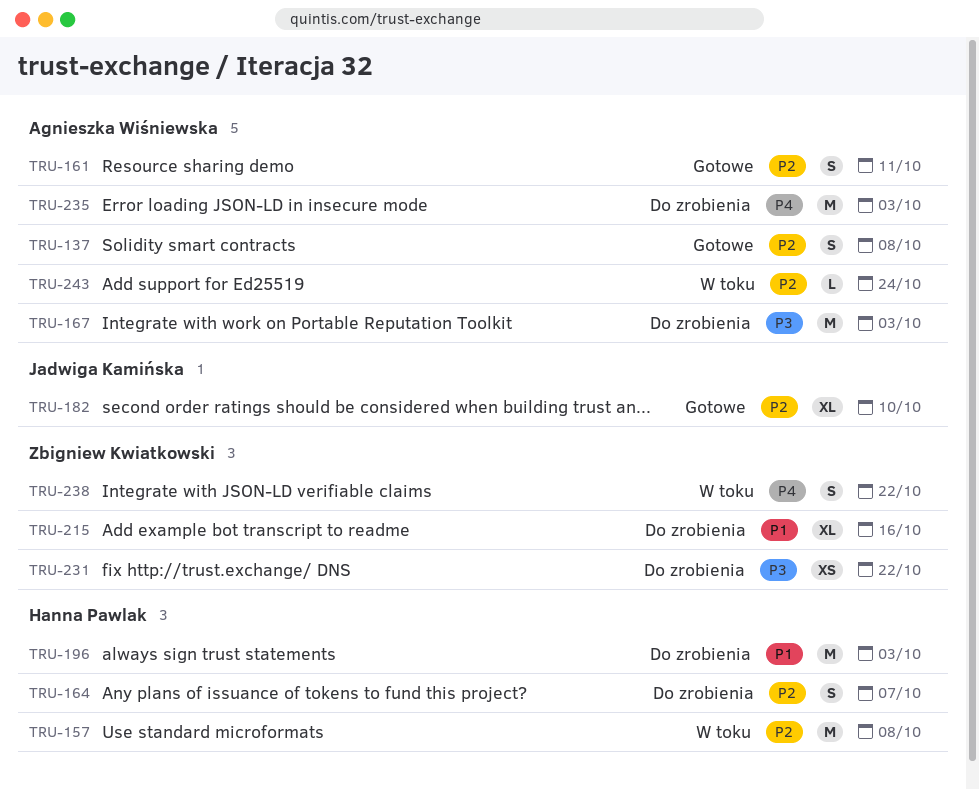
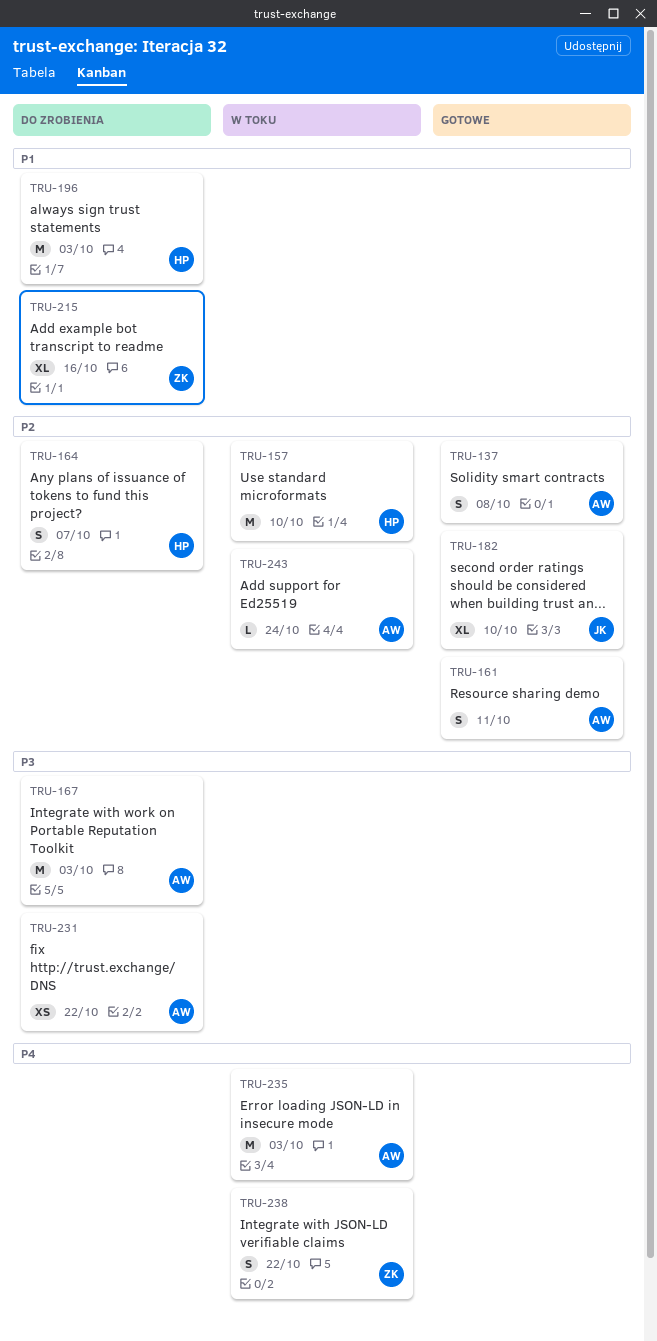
TRU-157, due: Oct 8 -> Oct 10
TRU-231, owner: Zbigniew Kwiatkowski -> Agnieszka Wiśniewska
TRU-235, status: Do zrobienia -> W toku

